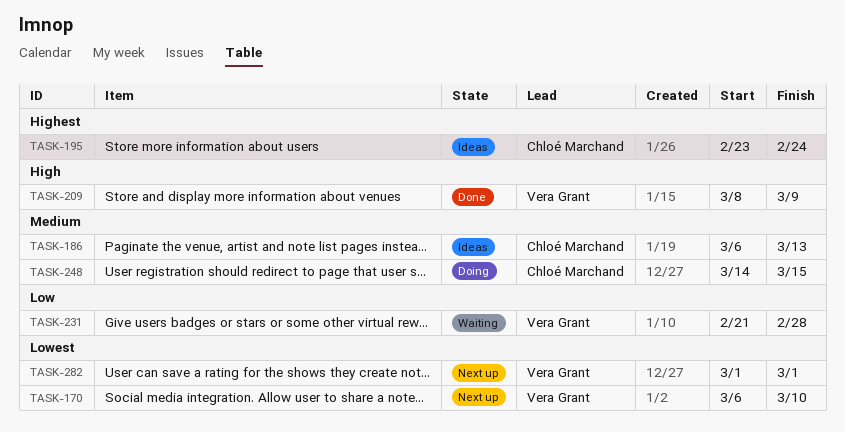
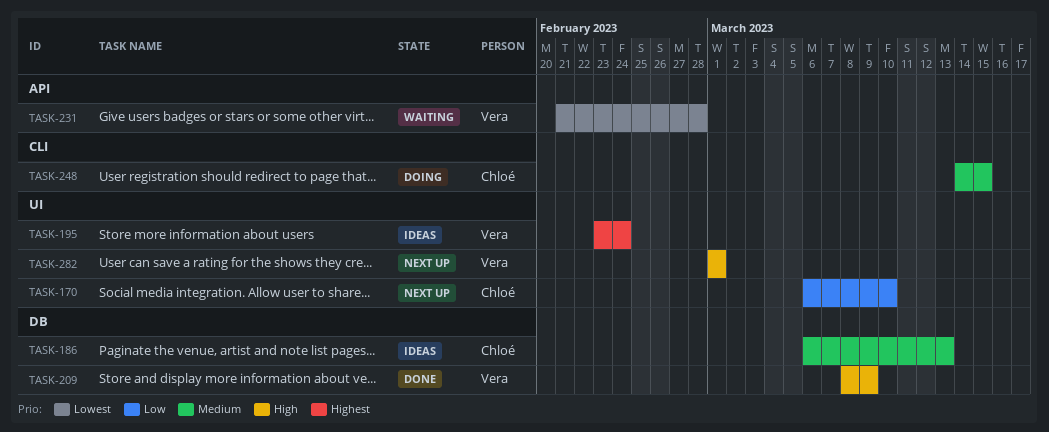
TASK-170, owner: Vera Grant -> Chloé Marchand
TASK-170, priority: Lowest -> Low
TASK-195, owner: Chloé Marchand -> Vera Grant
TASK-231, priority: Low -> Lowest
TASK-282, priority: Lowest -> High

